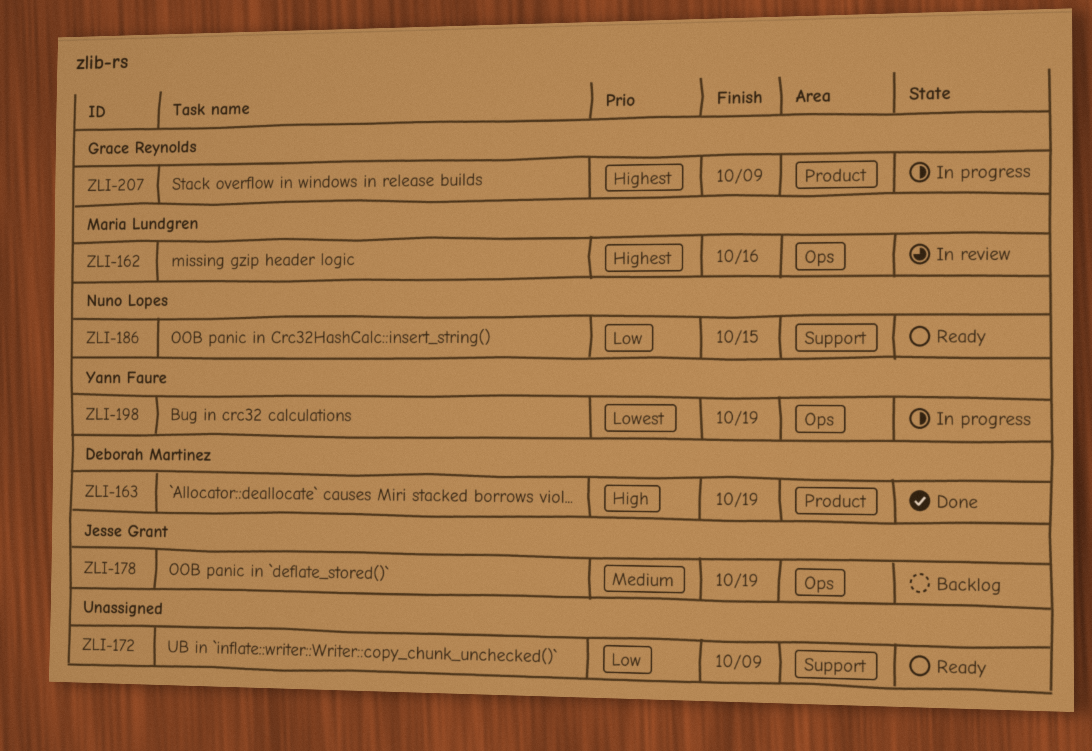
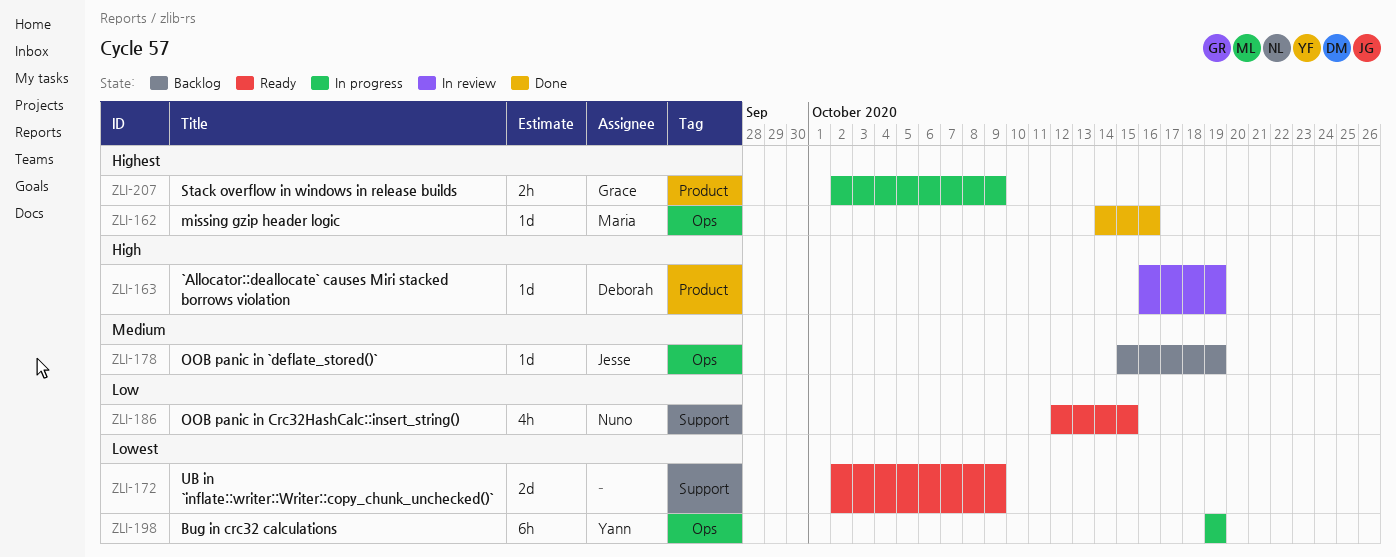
ZLI-162, status: In review -> Done
ZLI-163, status: Done -> In review
ZLI-172, priority: Low -> Lowest

